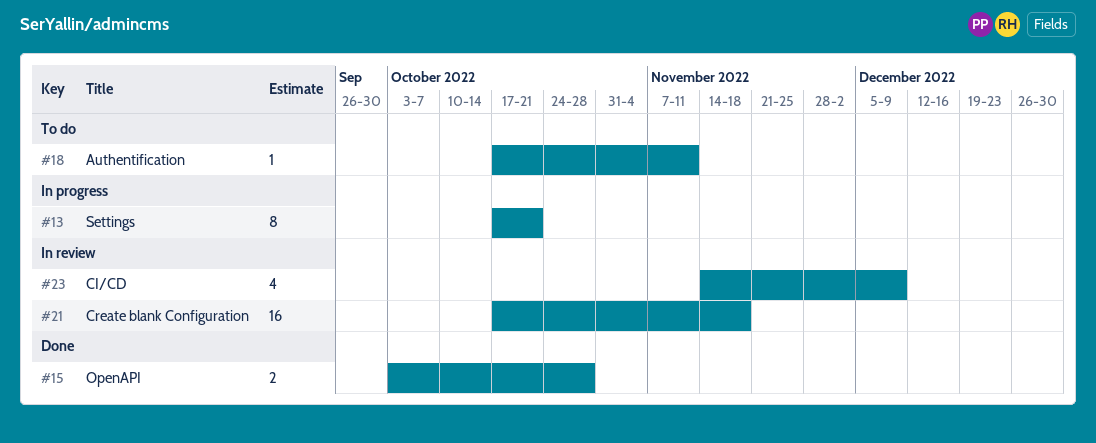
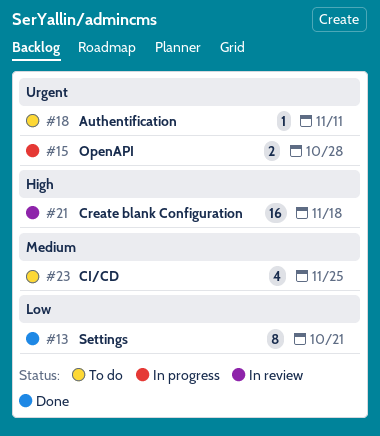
#13, status: In progress -> Done
#15, status: Done -> In progress
#23, status: In review -> To do
#23, due: Dec 9 -> Nov 25

